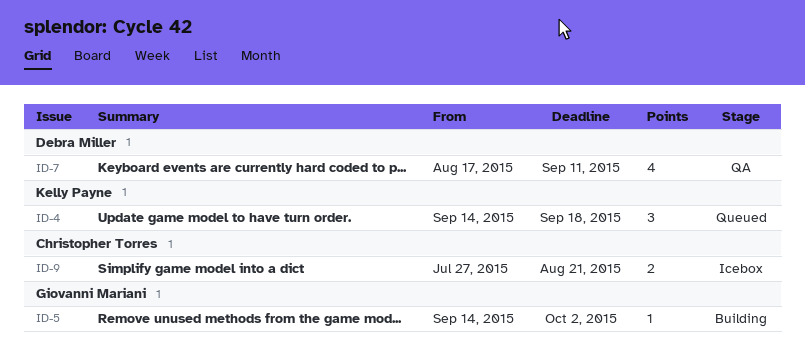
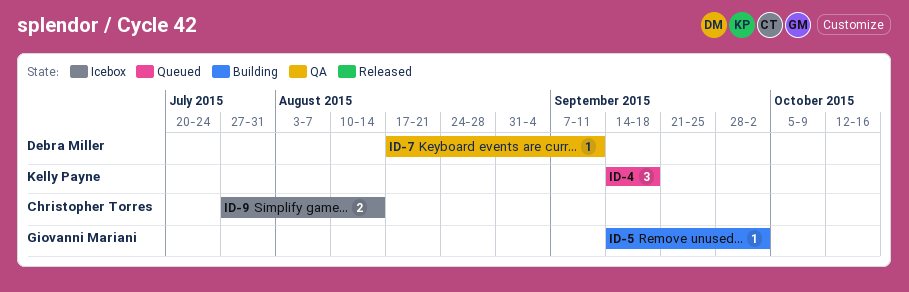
ID-7, estimate: 4 -> 1
ID-9, due: Aug 21 -> Aug 14

